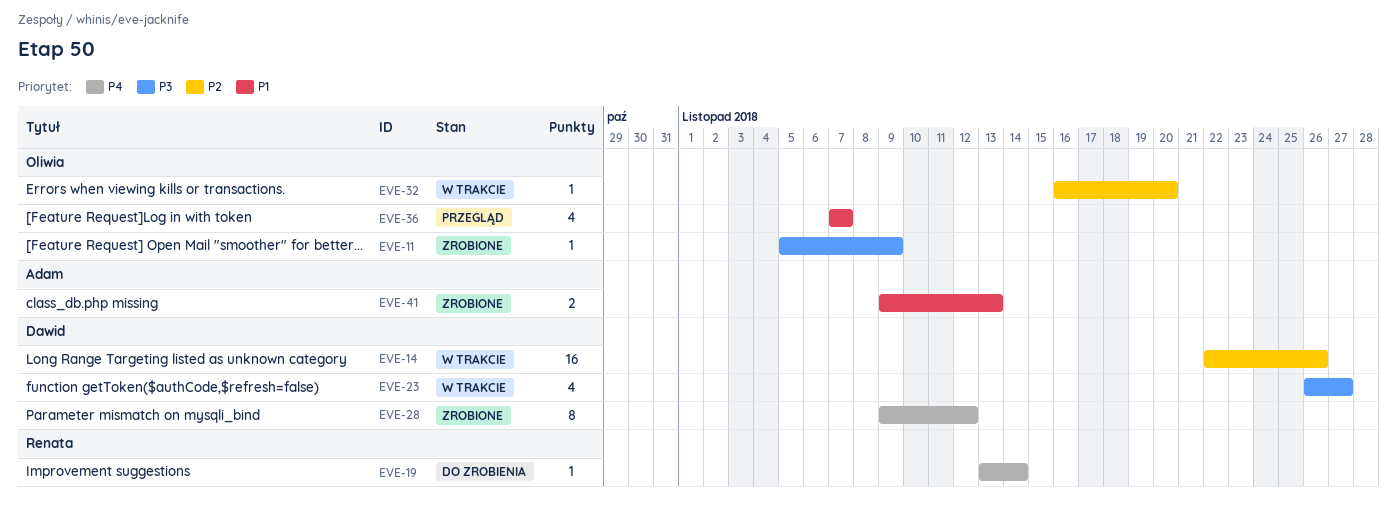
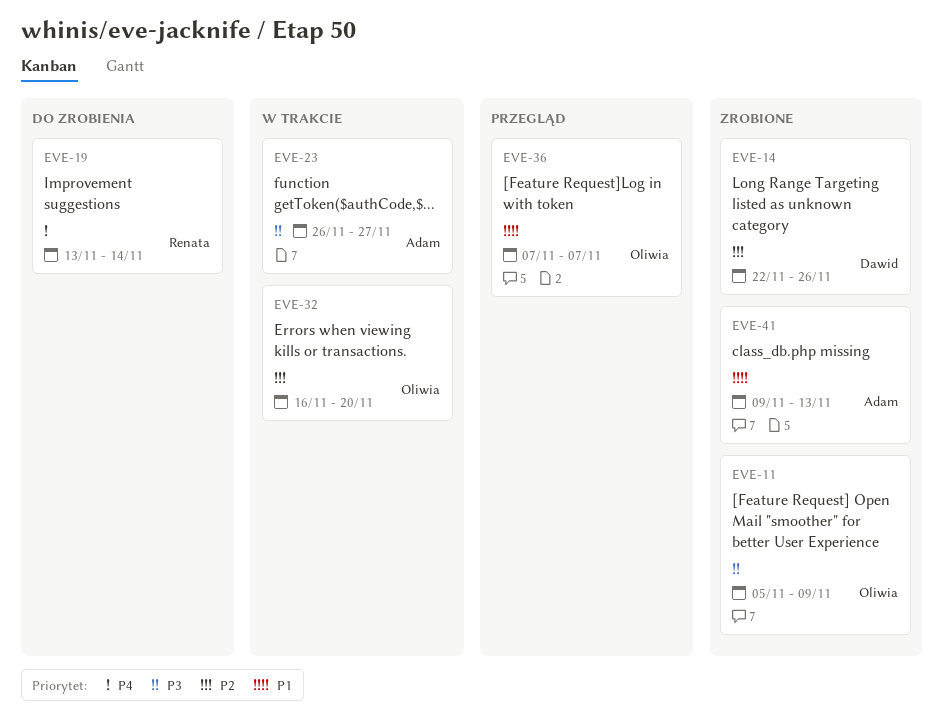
EVE-14, status: W trakcie -> Zrobione
EVE-23, owner: Dawid -> Adam
EVE-28: present -> none

